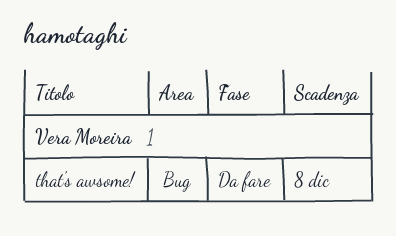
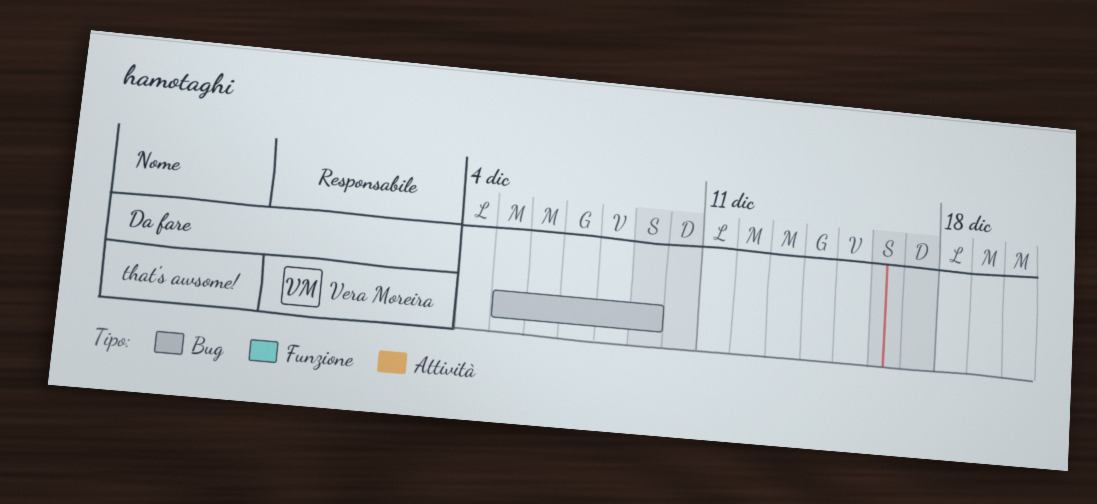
that's awsome!, due: Dec 8 -> Dec 9

